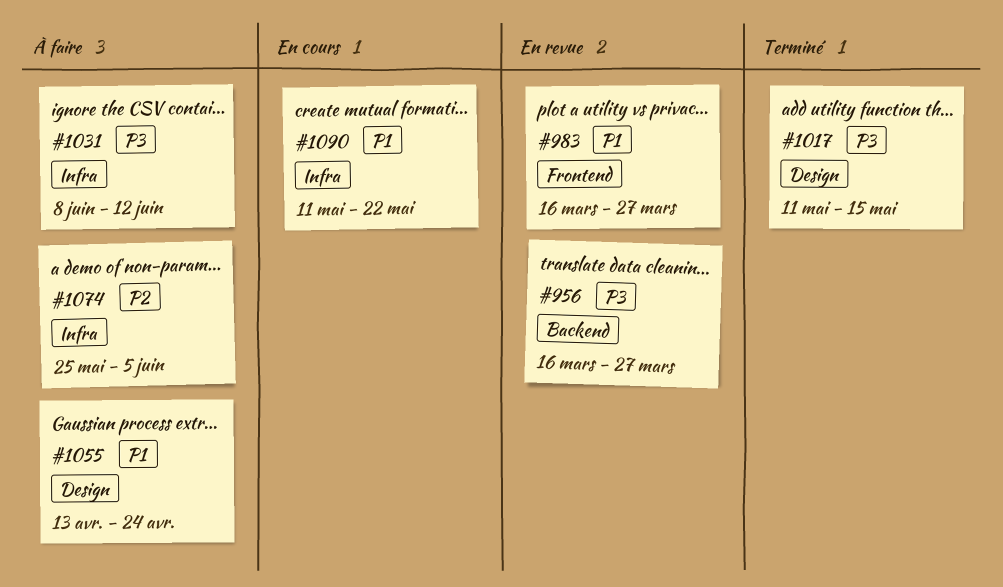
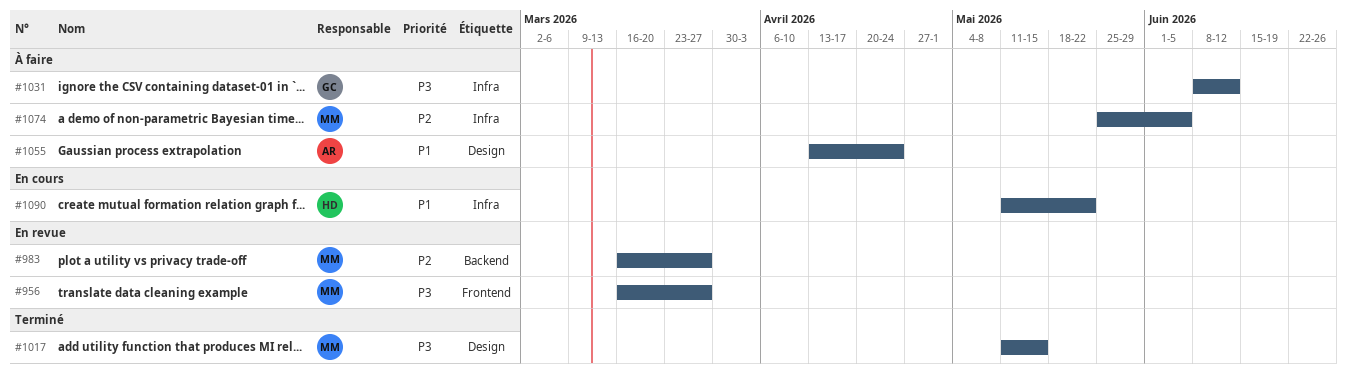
#956, label: Backend -> Frontend
#983, priority: P1 -> P2
#983, label: Frontend -> Backend

